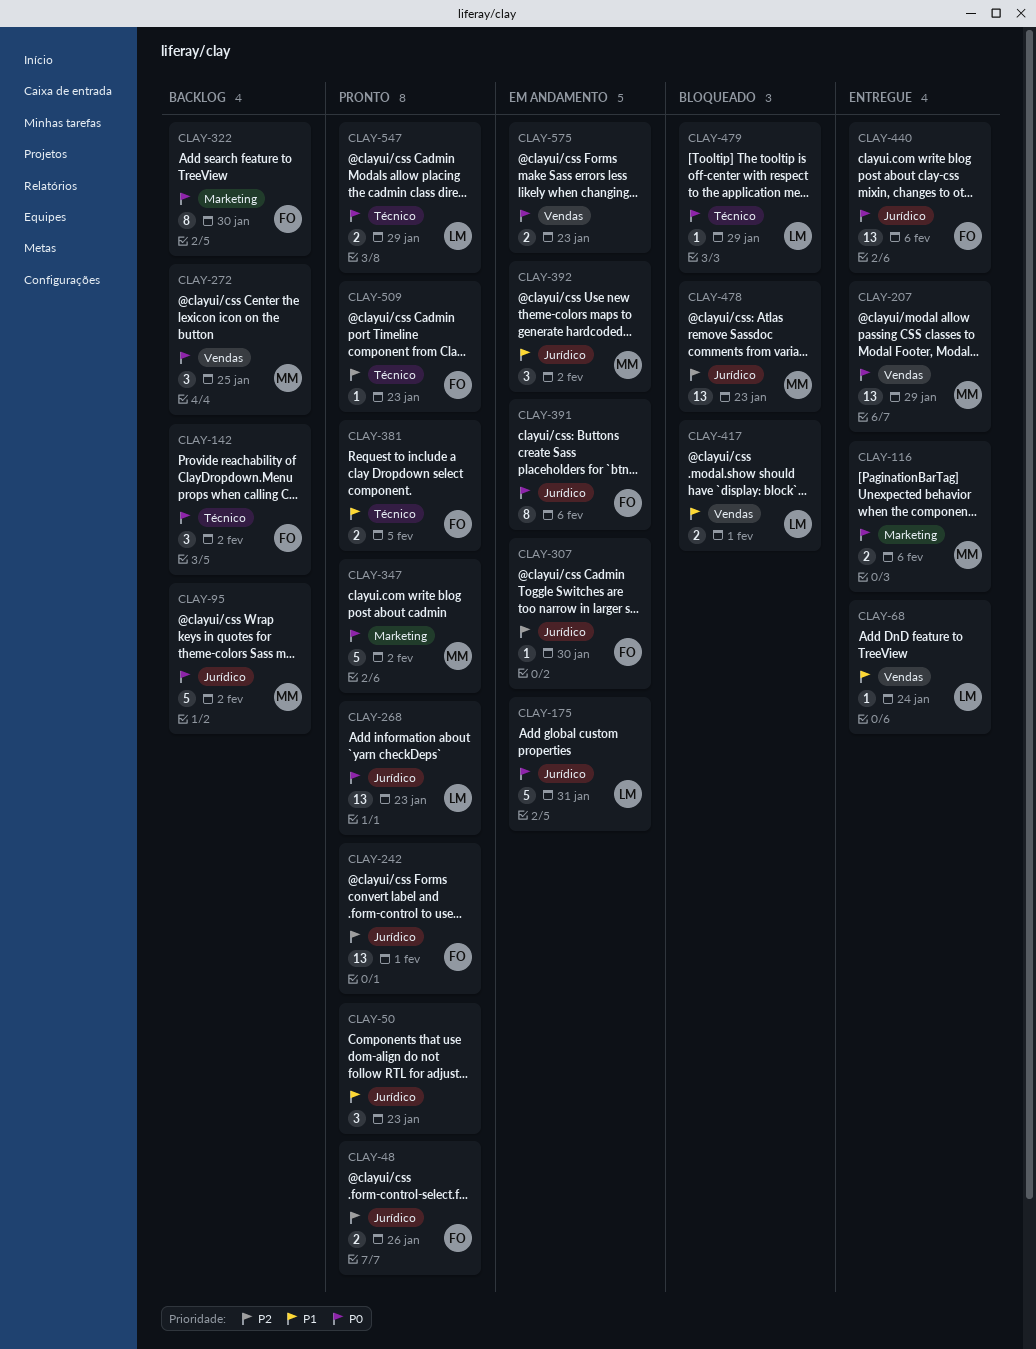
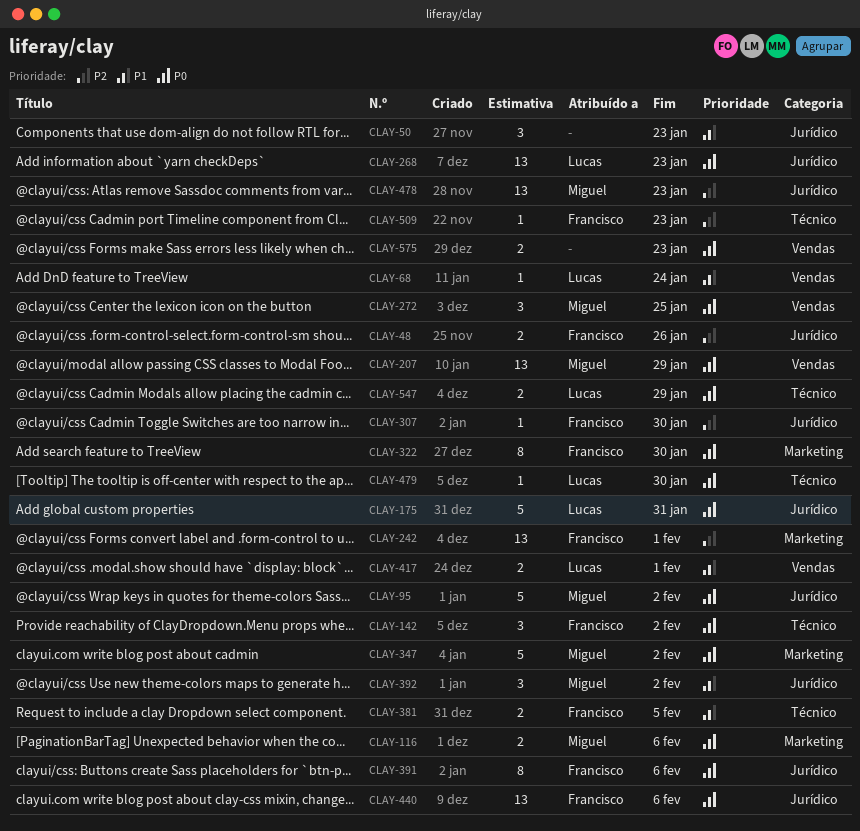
CLAY-242, label: Jurídico -> Marketing
CLAY-479, due: Jan 29 -> Jan 30

